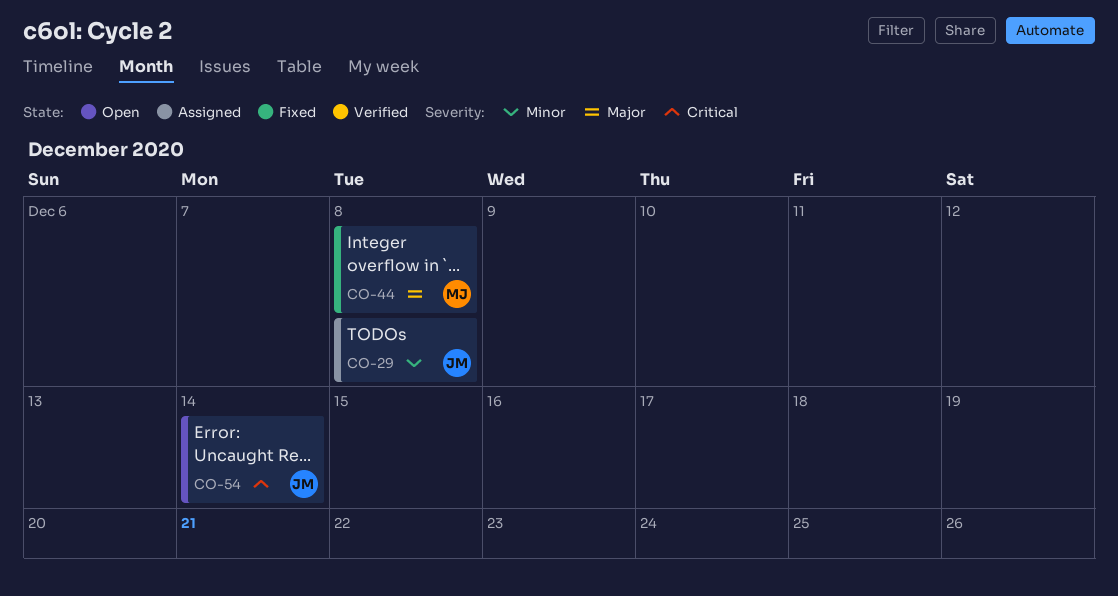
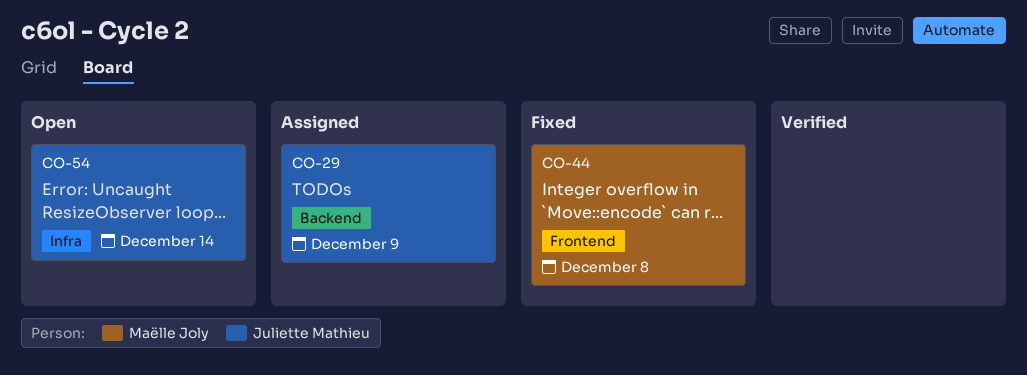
CO-29, due: Dec 8 -> Dec 9

